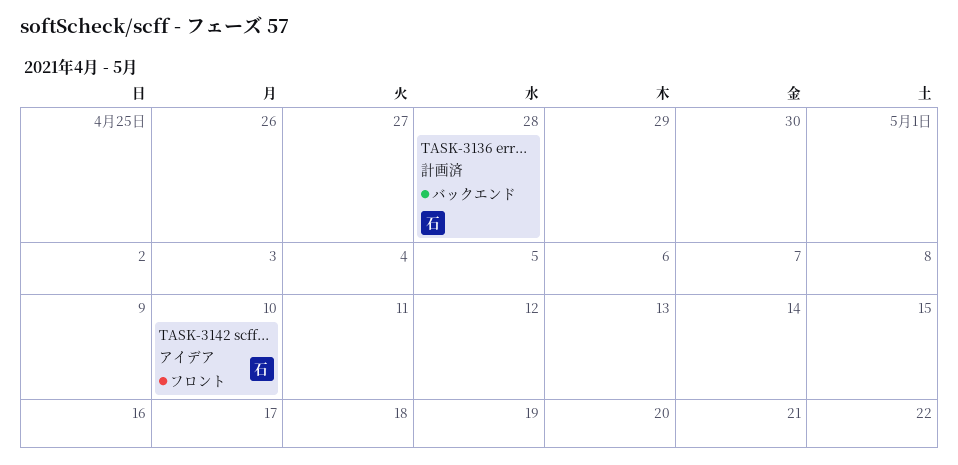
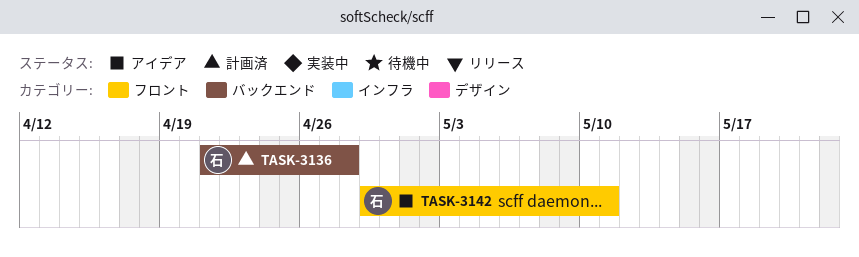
TASK-3142, due: May 10 -> May 11

